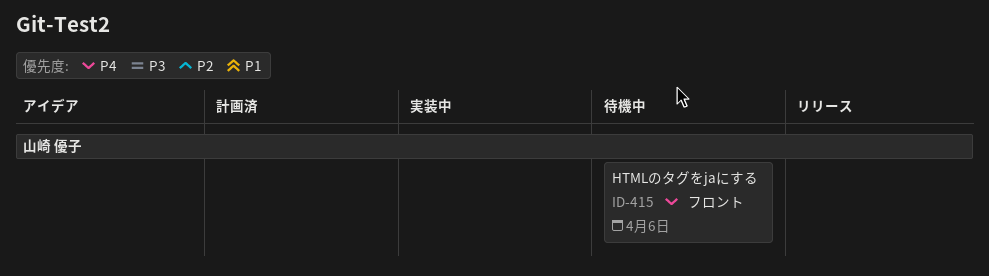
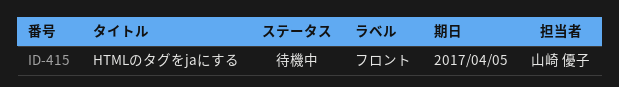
ID-415, due: Apr 6 -> Apr 5

